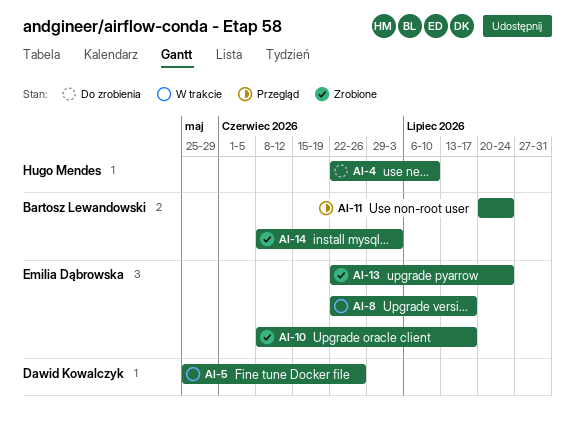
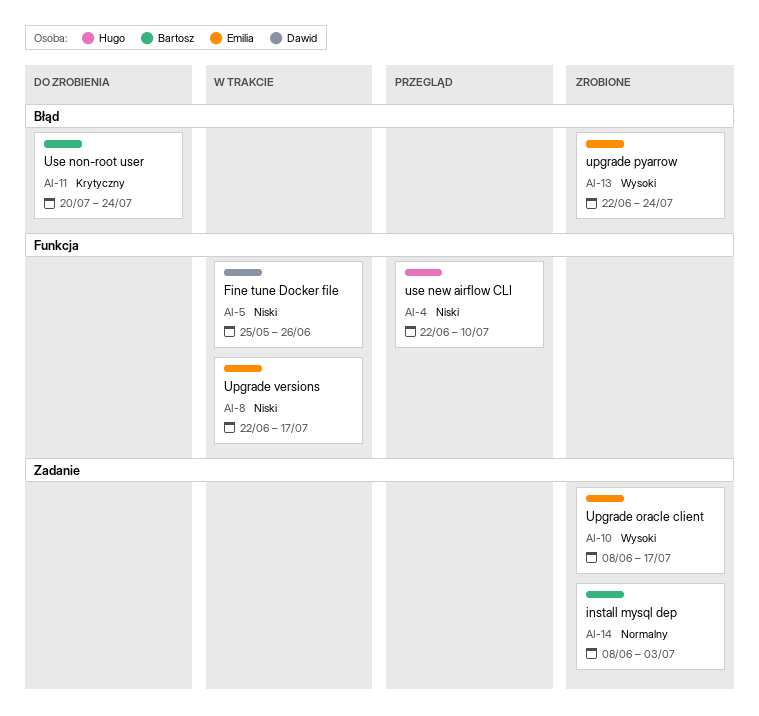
AI-4, status: Do zrobienia -> Przegląd
AI-11, status: Przegląd -> Do zrobienia

